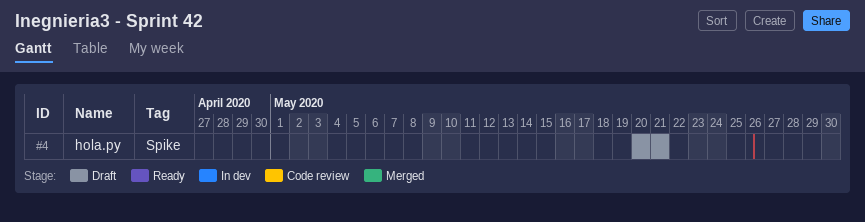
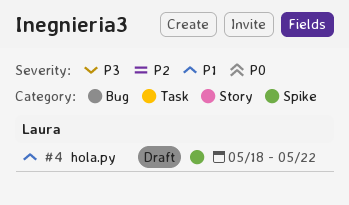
#4, start: May 20 -> May 18
#4, due: May 21 -> May 22

